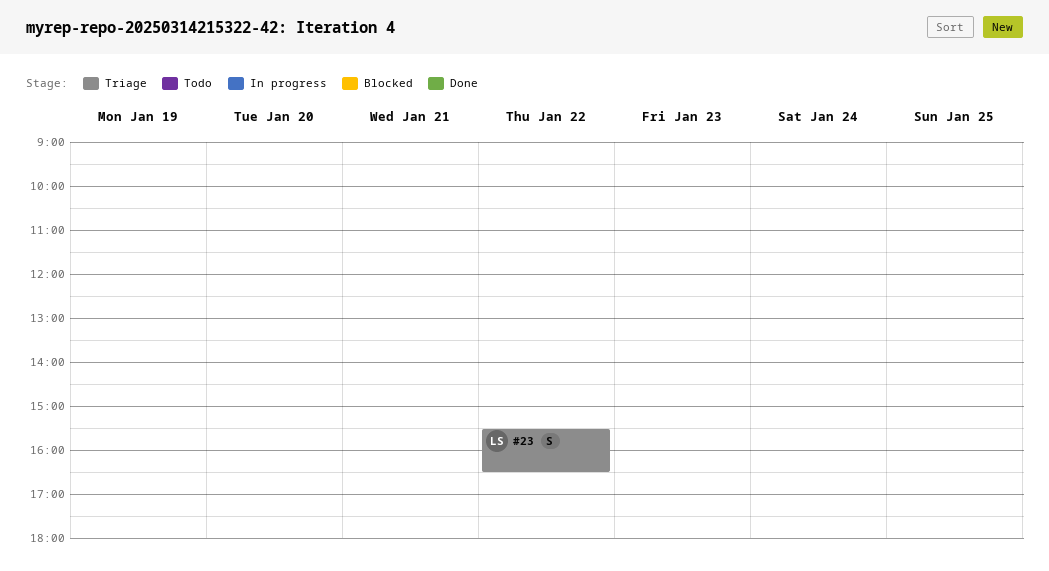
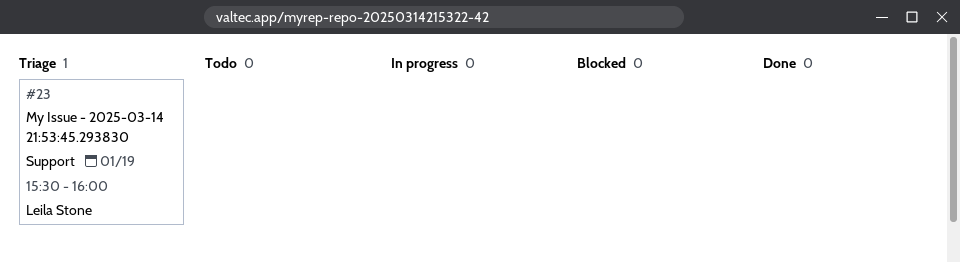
#23, day: Jan 22 -> Jan 19
#23, ends: 16:30 -> 16:00

